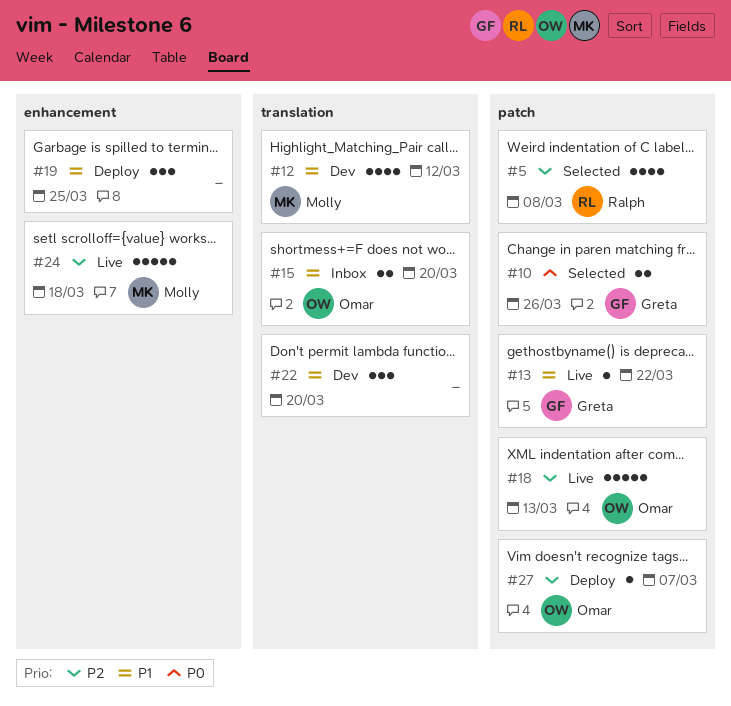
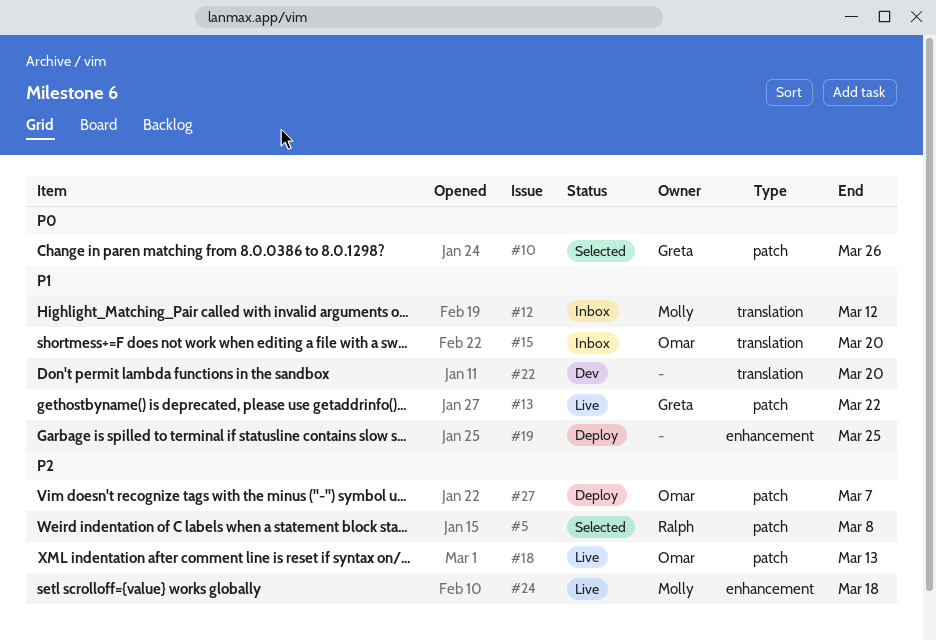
#12, status: Dev -> Inbox

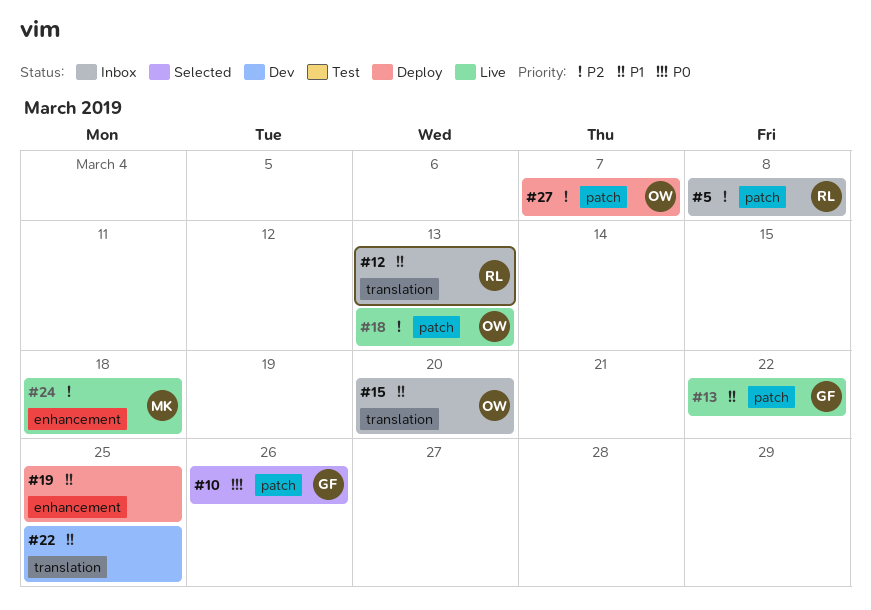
#5, status: Selected -> Inbox
#12, owner: Molly -> Ralph
#12, due: Mar 12 -> Mar 13
#22, due: Mar 20 -> Mar 25

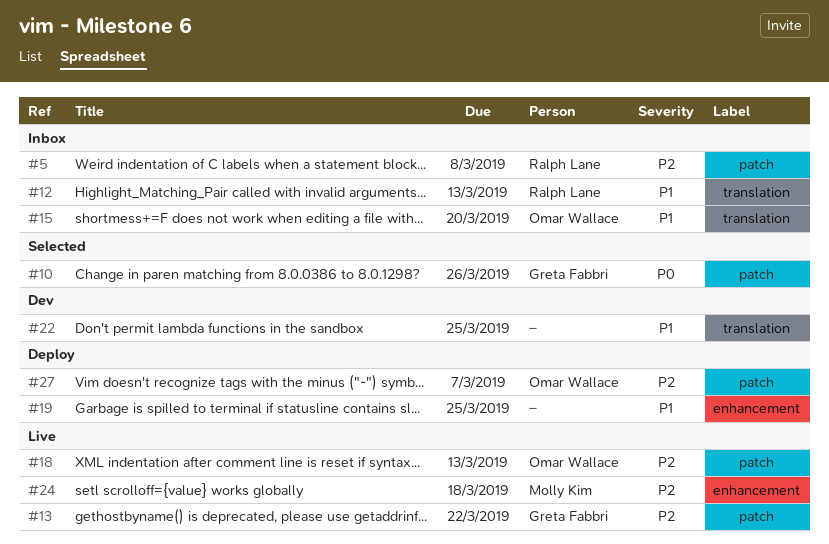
#13, priority: P1 -> P2

